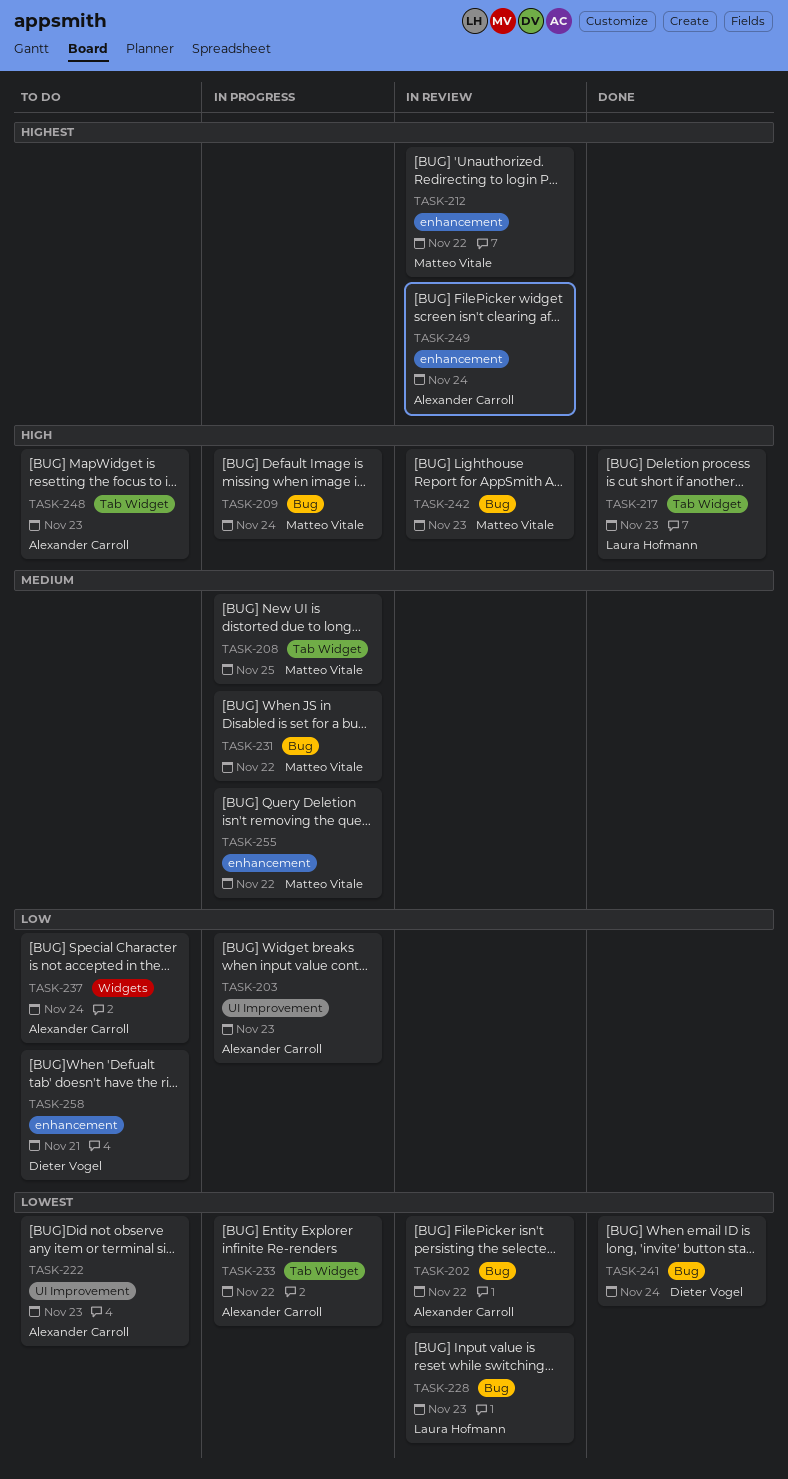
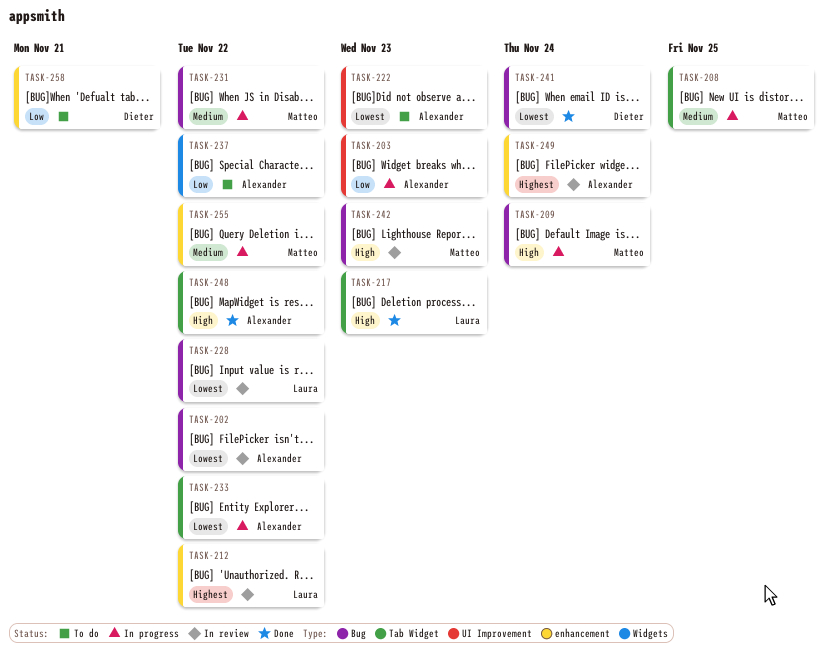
TASK-212, owner: Matteo Vitale -> Laura Hofmann
TASK-228, due: Nov 23 -> Nov 22
TASK-237, due: Nov 24 -> Nov 22
TASK-248, status: To do -> Done
TASK-248, due: Nov 23 -> Nov 22

